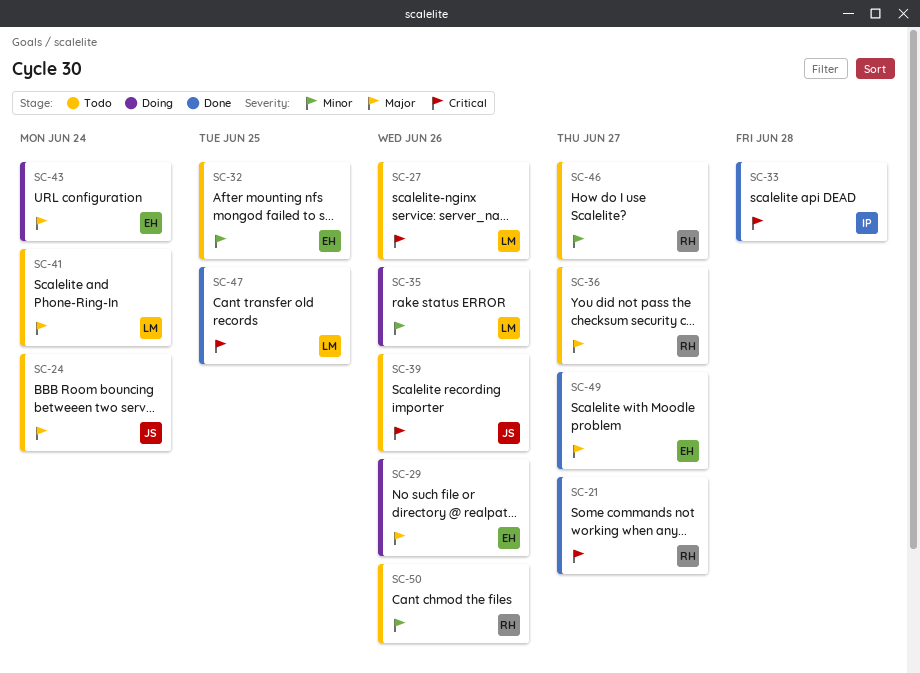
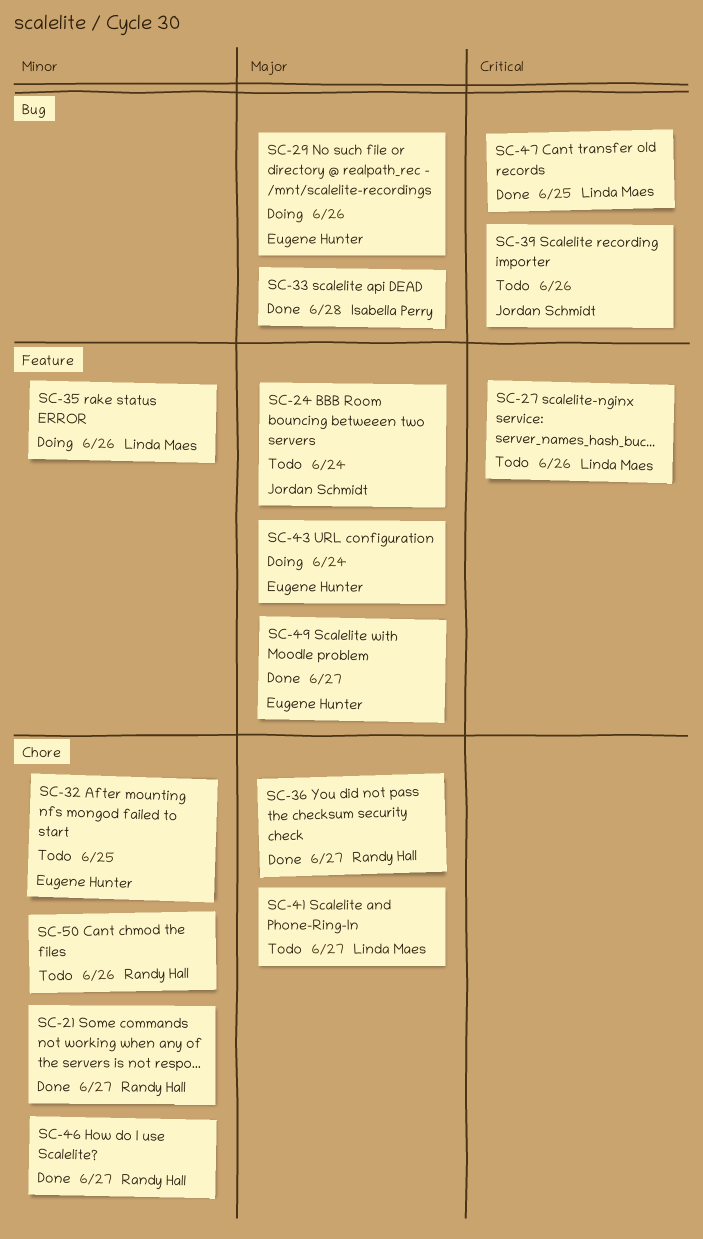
SC-21, priority: Critical -> Minor
SC-33, priority: Critical -> Major
SC-36, status: Todo -> Done
SC-41, due: Jun 24 -> Jun 27
SC-46, status: Todo -> Done

